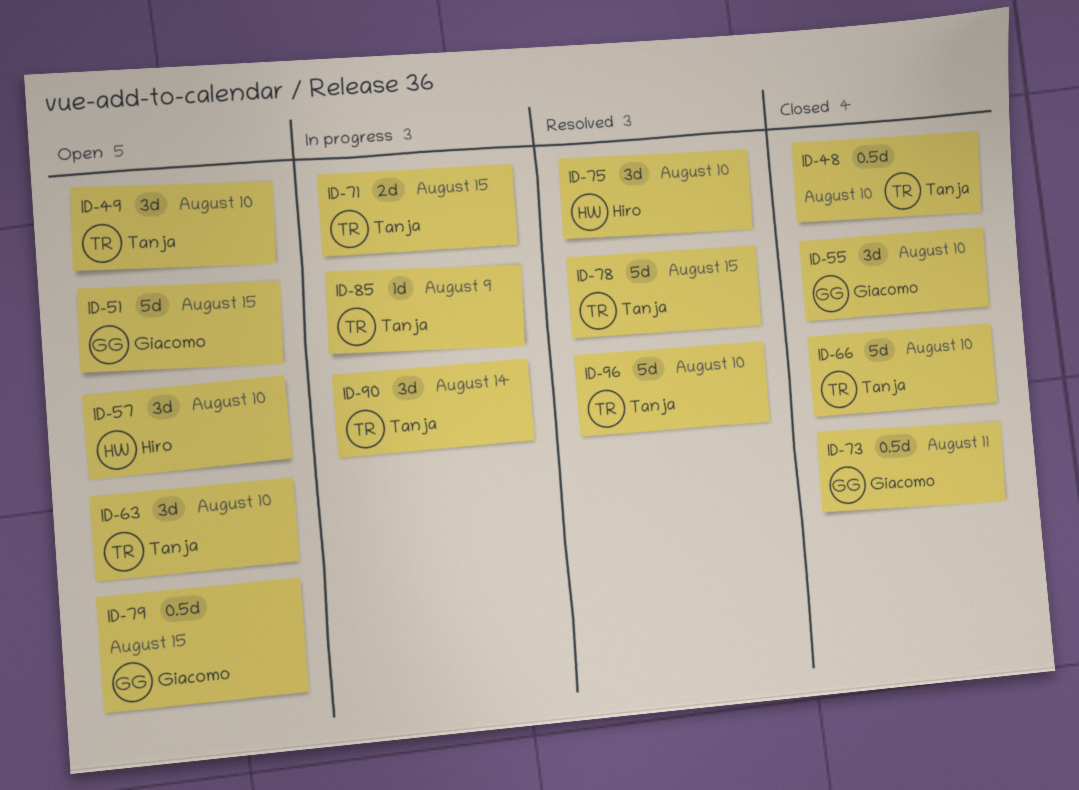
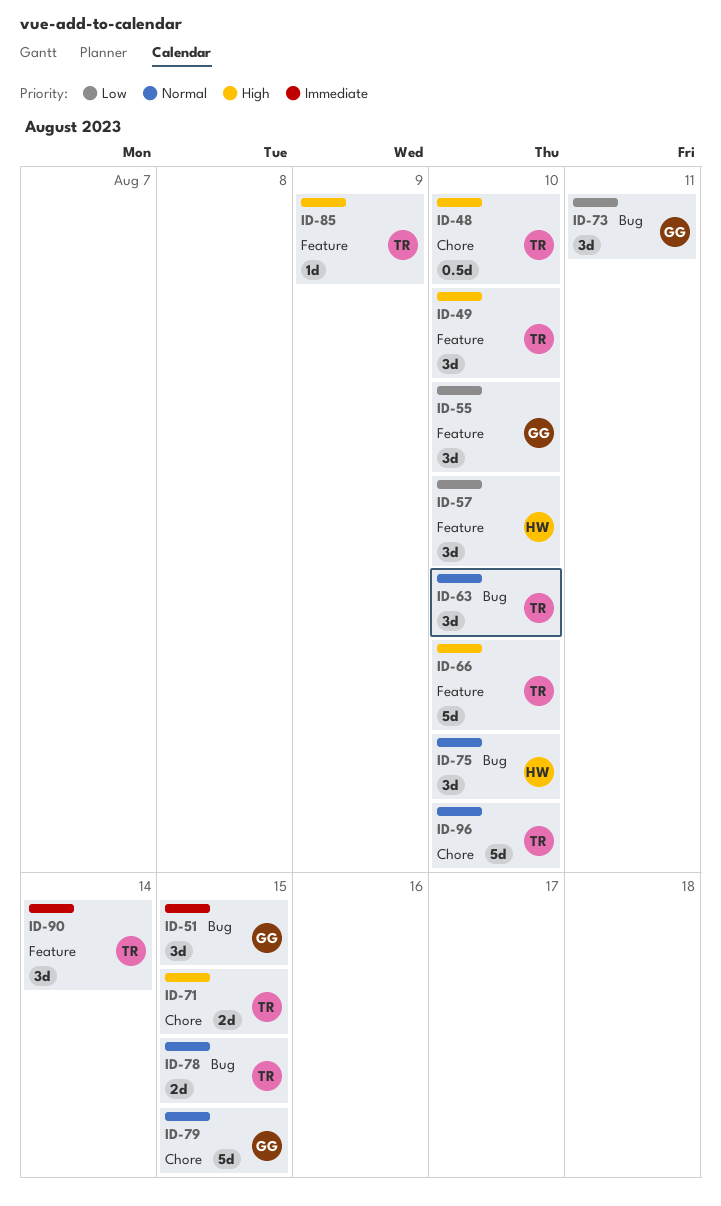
ID-51, estimate: 5d -> 3d
ID-73, estimate: 0.5d -> 3d
ID-78, estimate: 5d -> 2d
ID-79, estimate: 0.5d -> 5d

